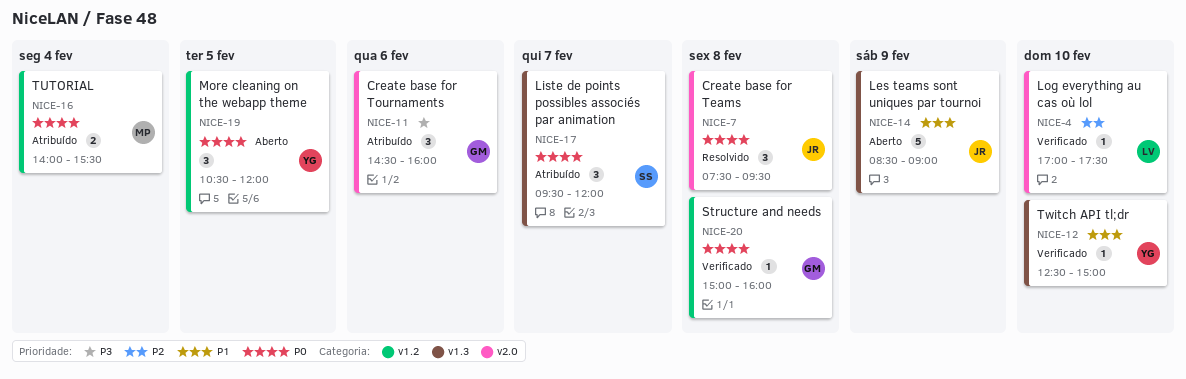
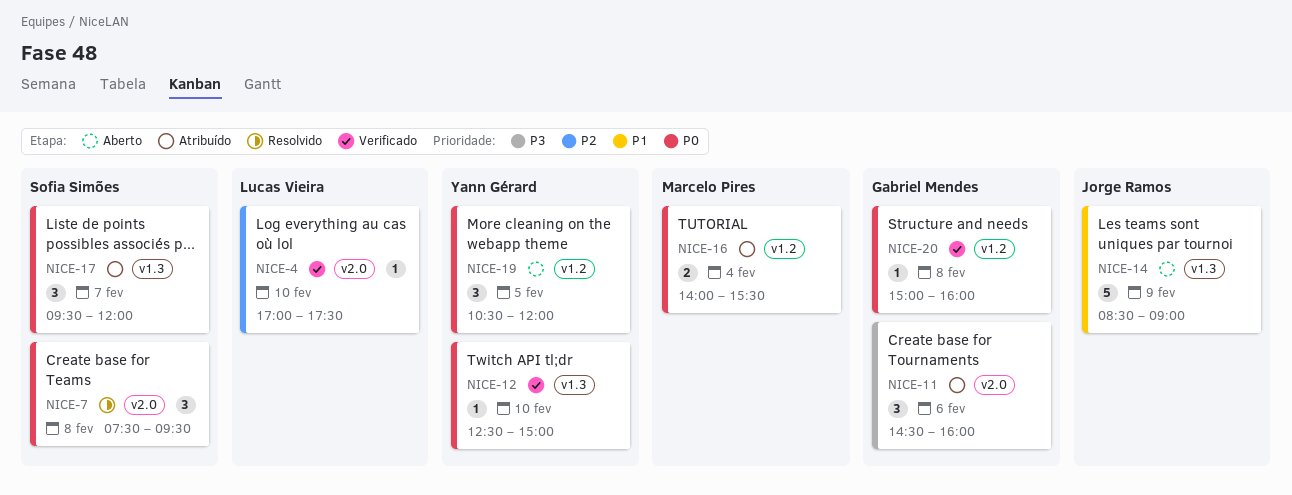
NICE-7, owner: Jorge Ramos -> Sofia Simões
NICE-12, priority: P1 -> P0

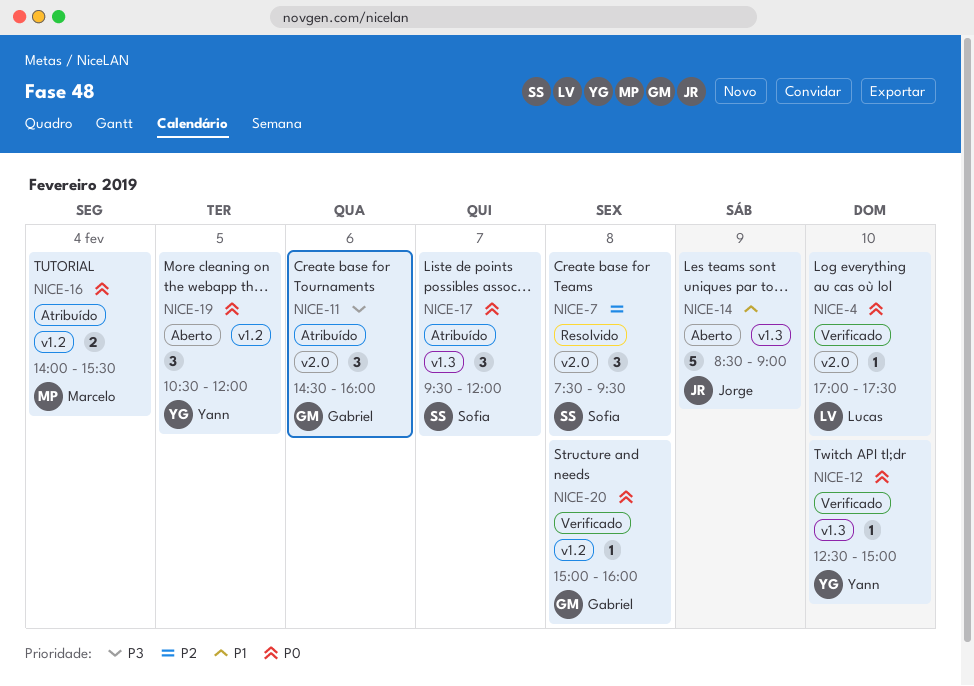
NICE-4, priority: P2 -> P0
NICE-7, priority: P0 -> P2

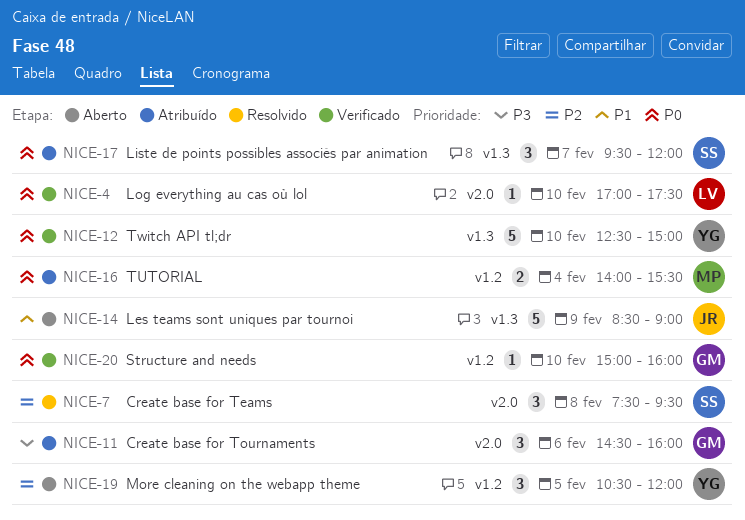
NICE-12, estimate: 1 -> 5
NICE-19, priority: P0 -> P2
NICE-20, day: Feb 8 -> Feb 10

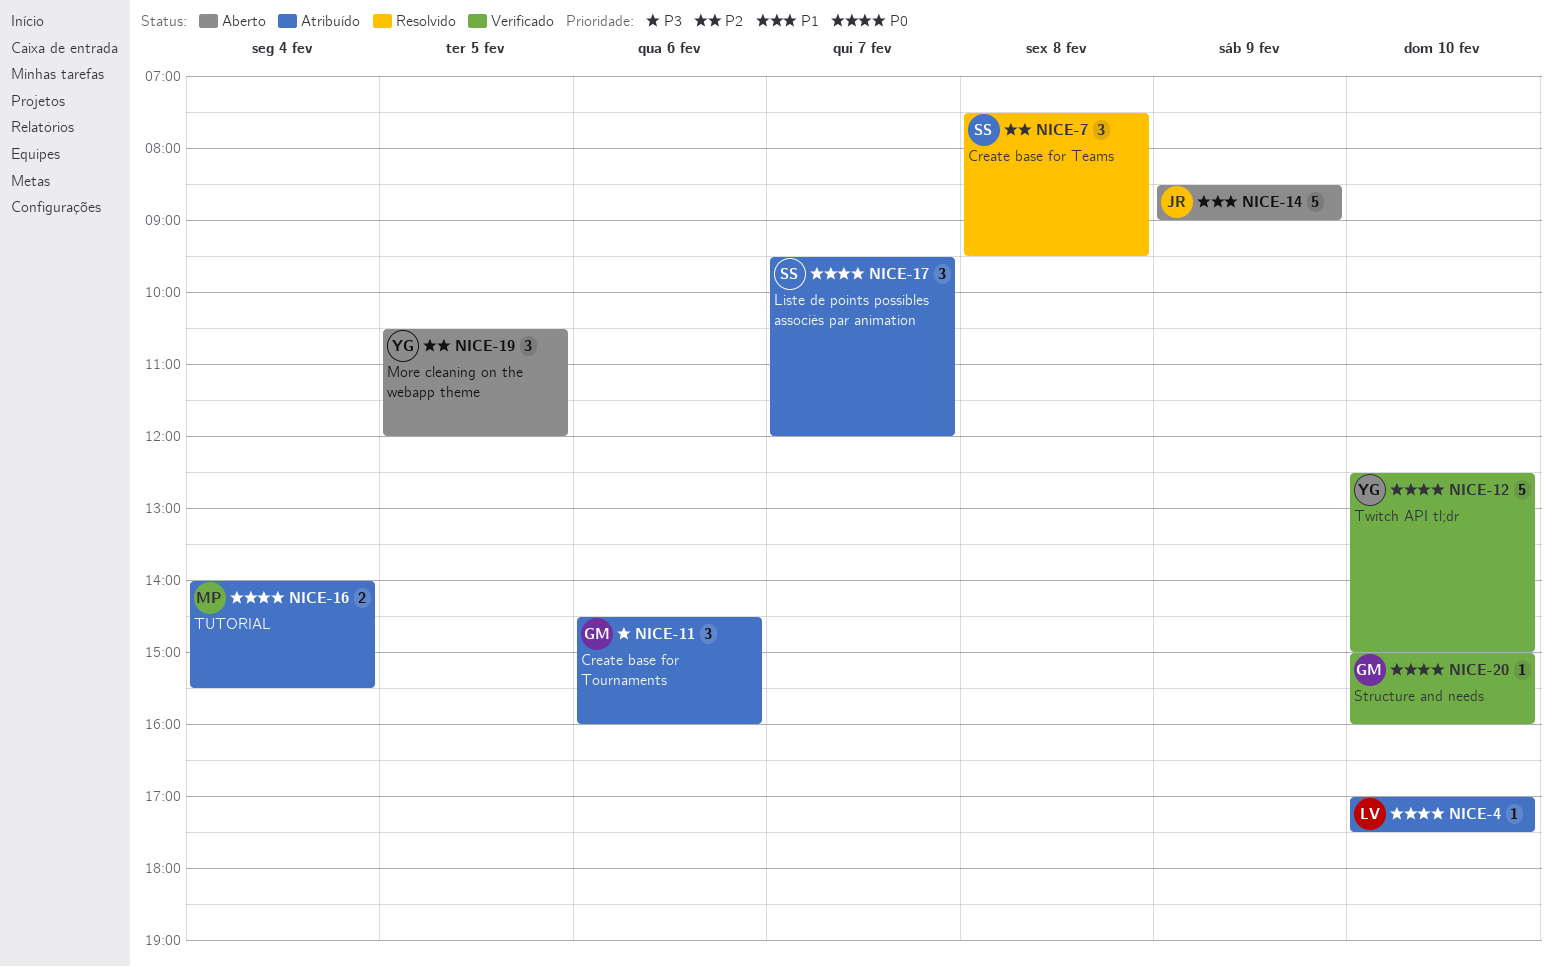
NICE-4, status: Verificado -> Atribuído

